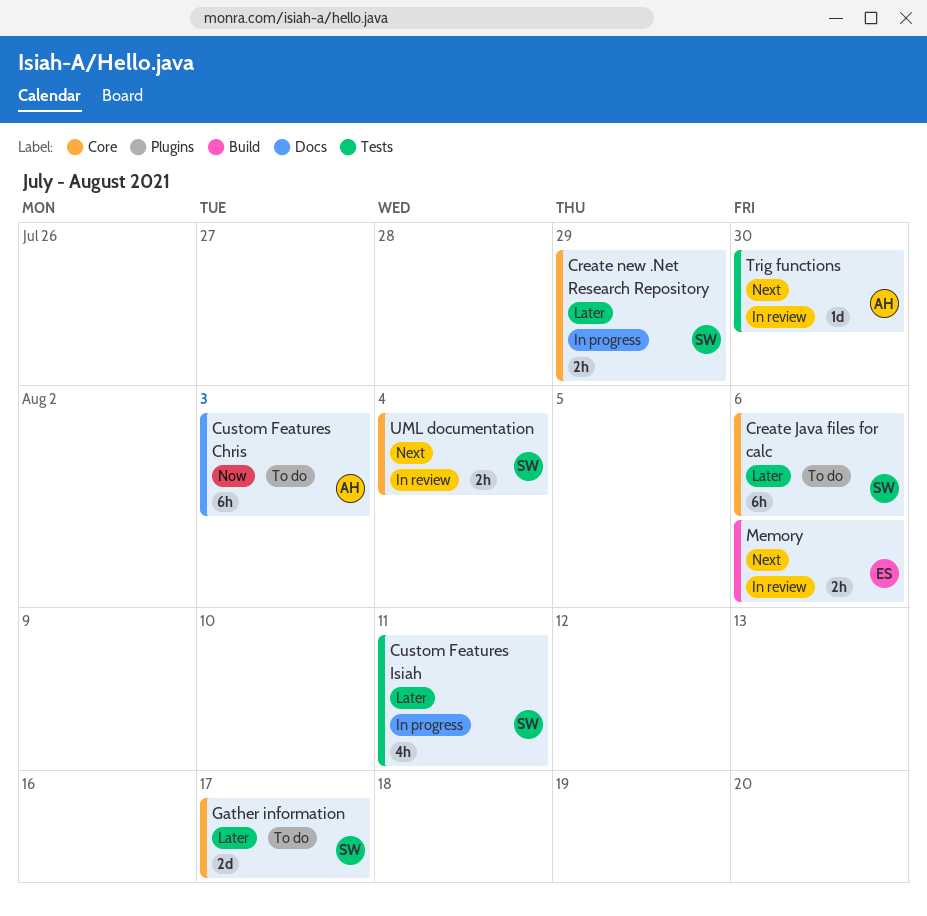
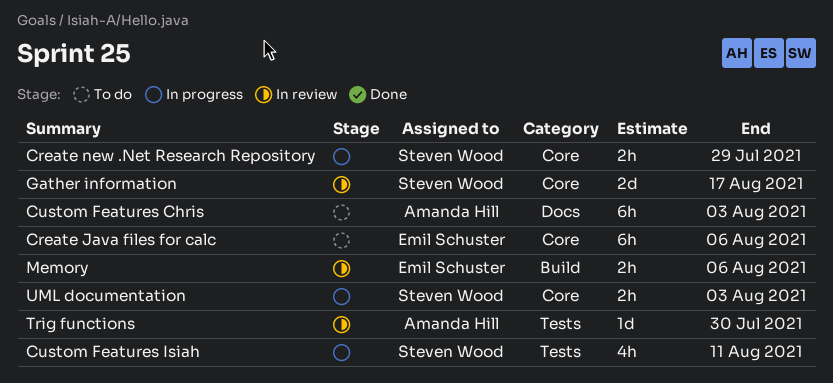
Create Java files for calc, owner: Steven Wood -> Emil Schuster
Gather information, status: To do -> In review
UML documentation, status: In review -> In progress
UML documentation, due: Aug 4 -> Aug 3

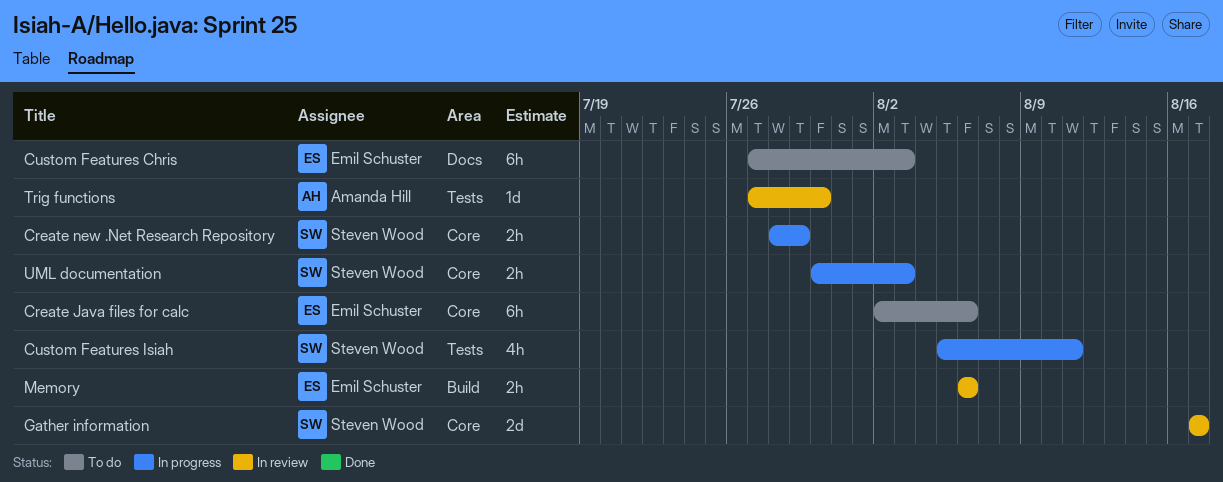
Custom Features Chris, owner: Amanda Hill -> Emil Schuster

